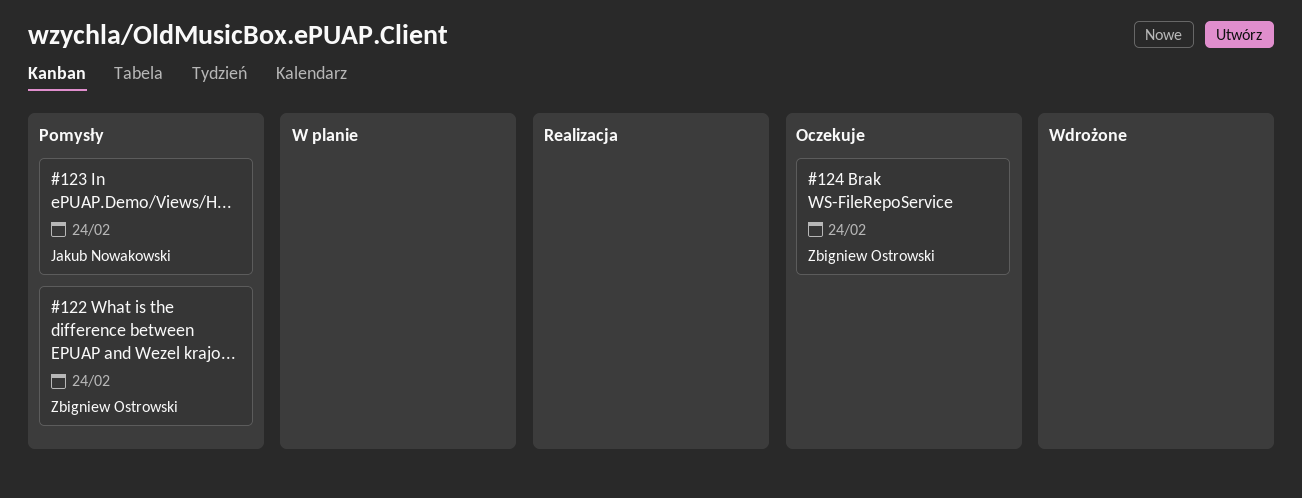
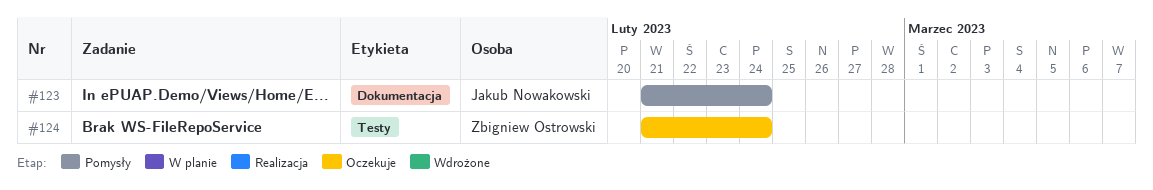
#122: present -> none

